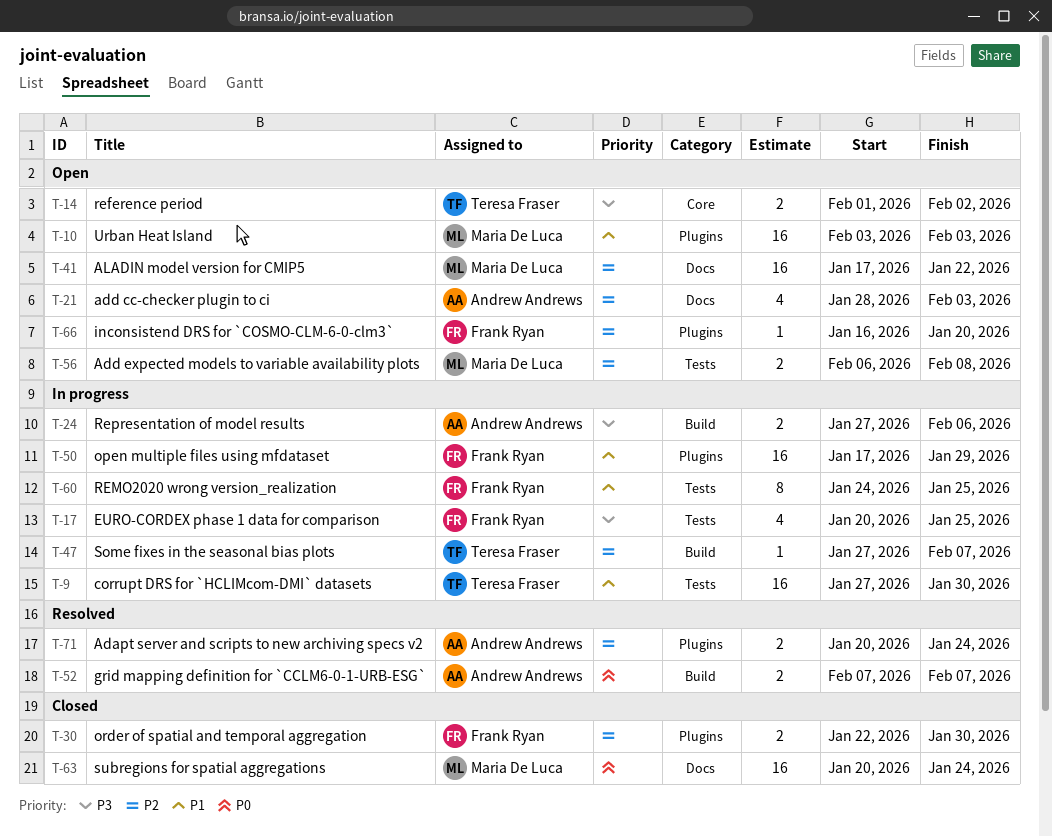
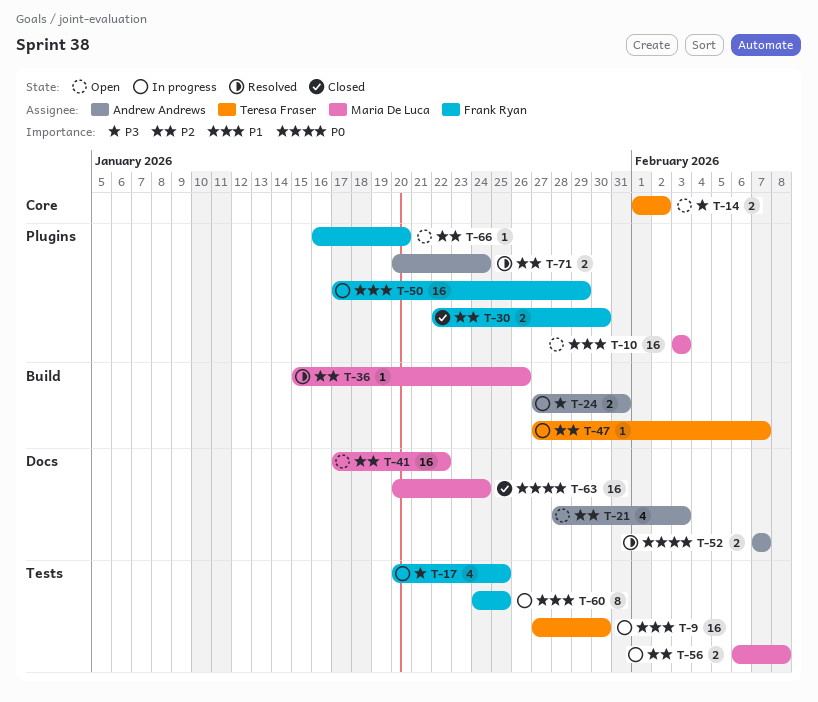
T-24, due: Feb 6 -> Jan 31
T-36: none -> present
T-52, label: Build -> Docs
T-56, status: Open -> In progress

